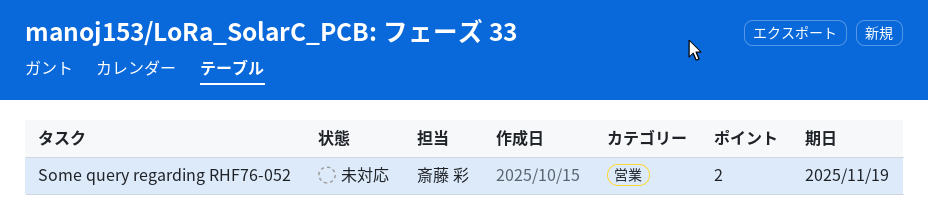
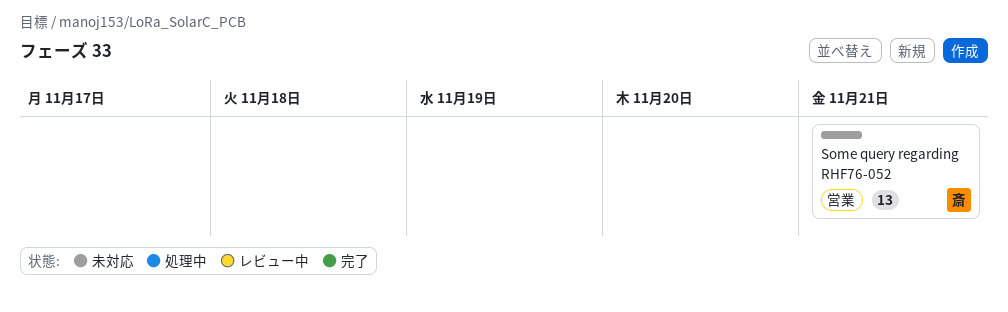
Some query regarding RHF76-052, estimate: 2 -> 13
Some query regarding RHF76-052, due: Nov 19 -> Nov 21

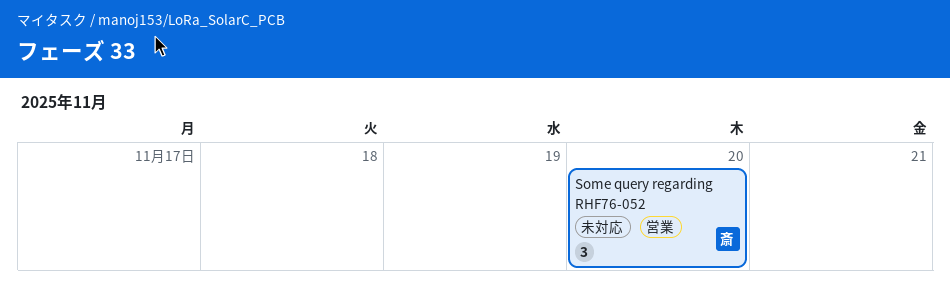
Some query regarding RHF76-052, estimate: 13 -> 3
Some query regarding RHF76-052, due: Nov 21 -> Nov 20

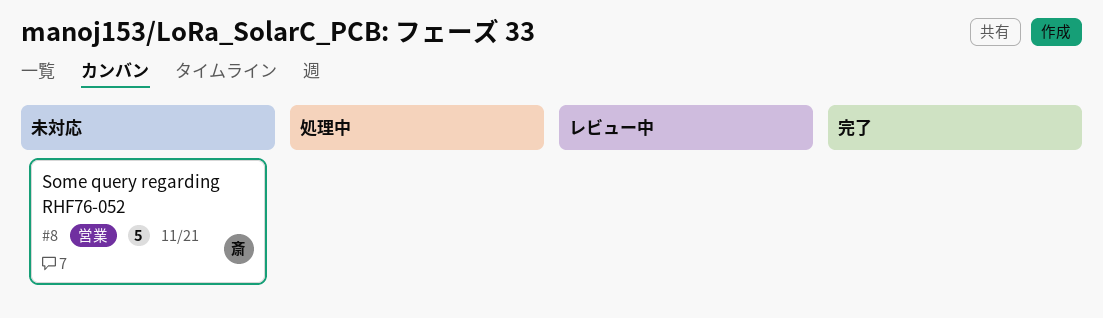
Some query regarding RHF76-052, estimate: 3 -> 5
Some query regarding RHF76-052, due: Nov 20 -> Nov 21

